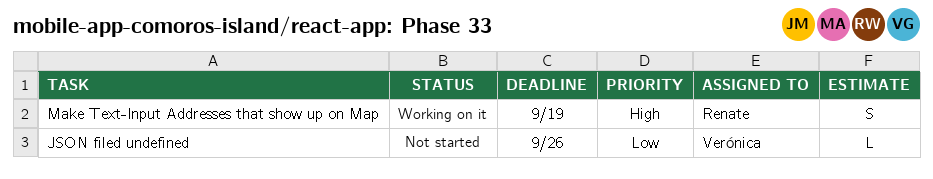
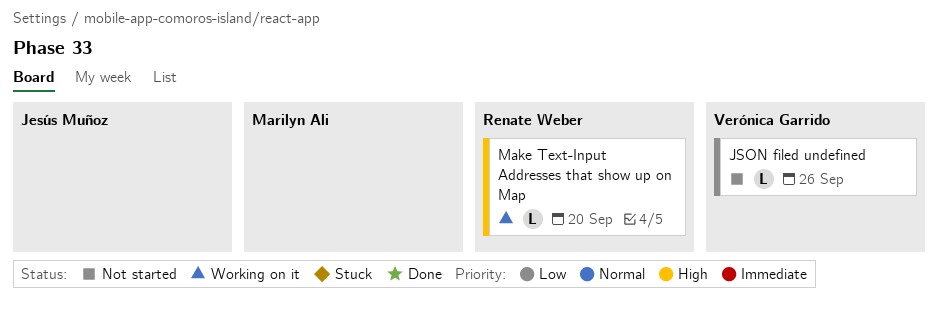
Make Text-Input Addresses that show up on Map, estimate: S -> L
Make Text-Input Addresses that show up on Map, due: Sep 19 -> Sep 20

